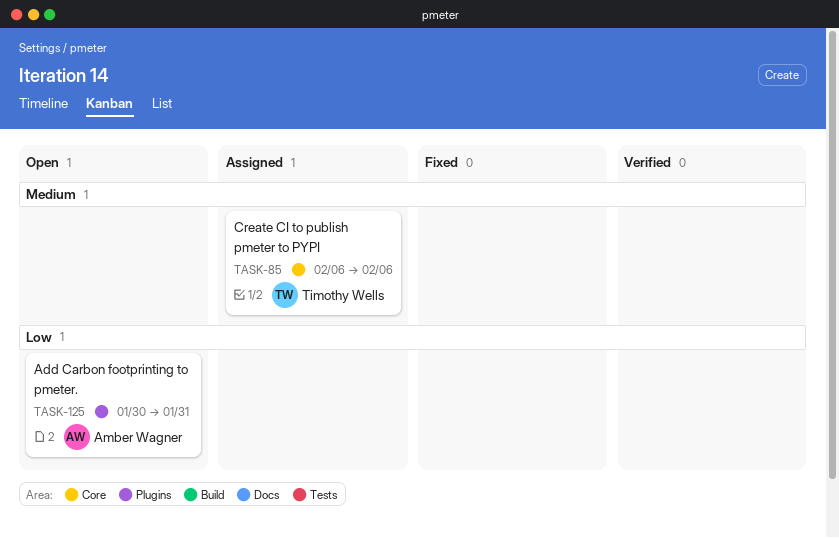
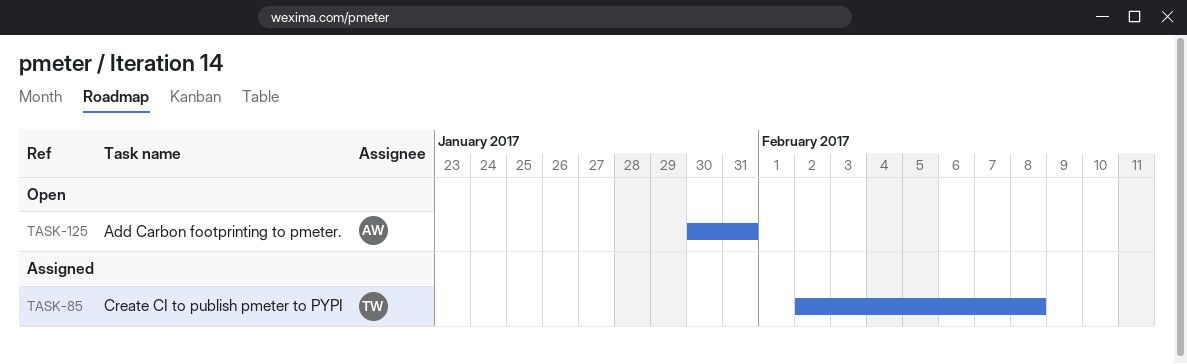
TASK-85, start: Feb 6 -> Feb 2
TASK-85, due: Feb 6 -> Feb 8

